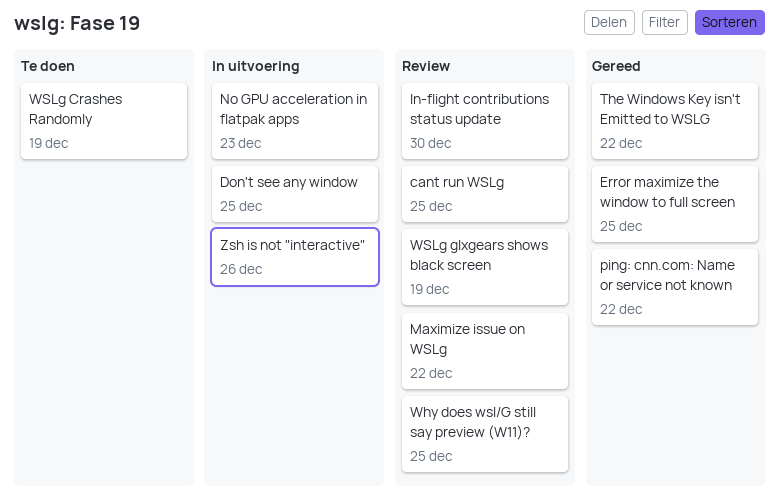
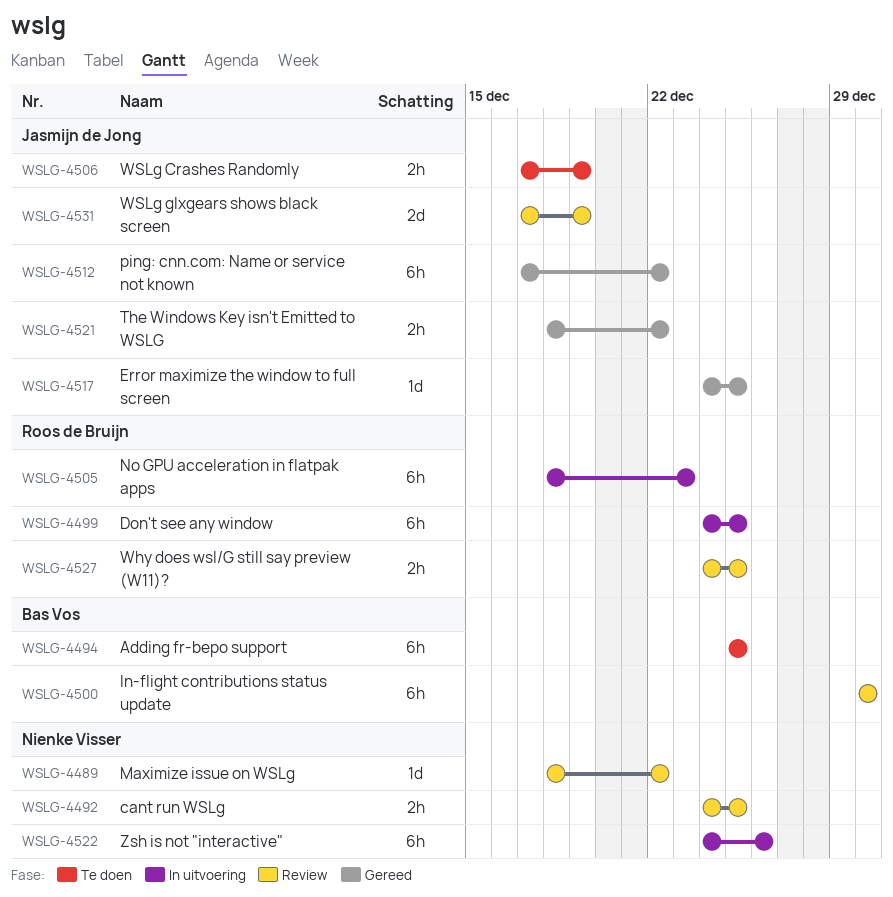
Adding fr-bepo support: none -> present

